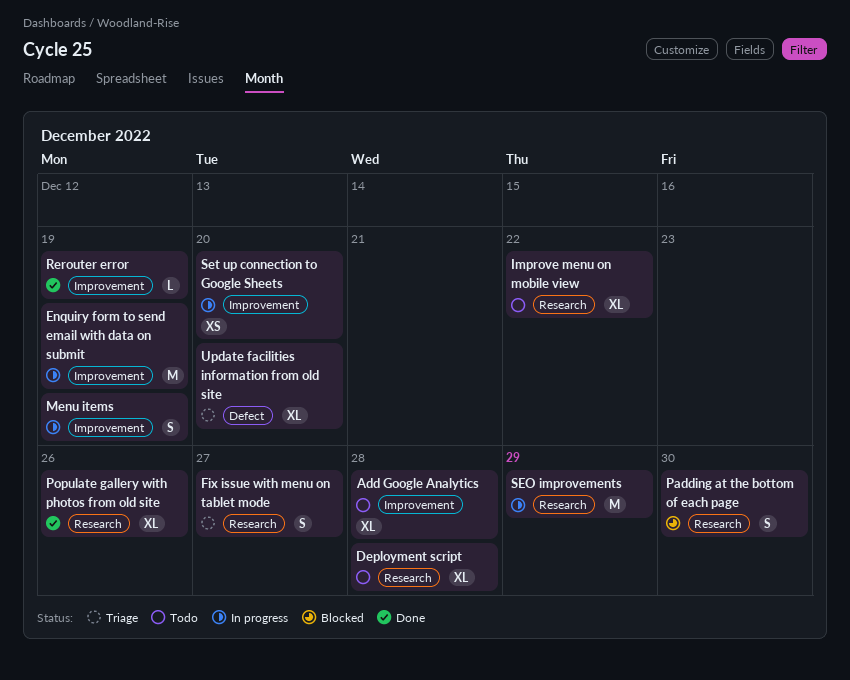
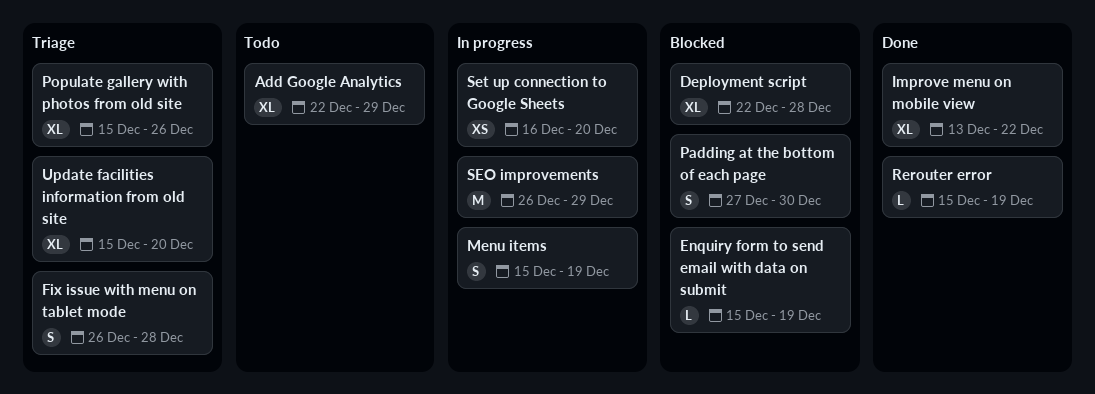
Add Google Analytics, due: Dec 28 -> Dec 29
Deployment script, status: Todo -> Blocked
Enquiry form to send email with data on submit, status: In progress -> Blocked
Enquiry form to send email with data on submit, estimate: M -> L
Fix issue with menu on tablet mode, due: Dec 27 -> Dec 28
Improve menu on mobile view, status: Todo -> Done
Populate gallery with photos from old site, status: Done -> Triage

